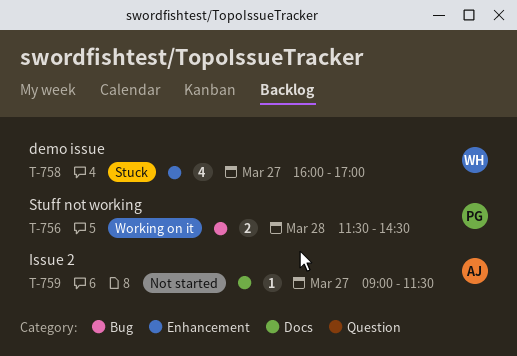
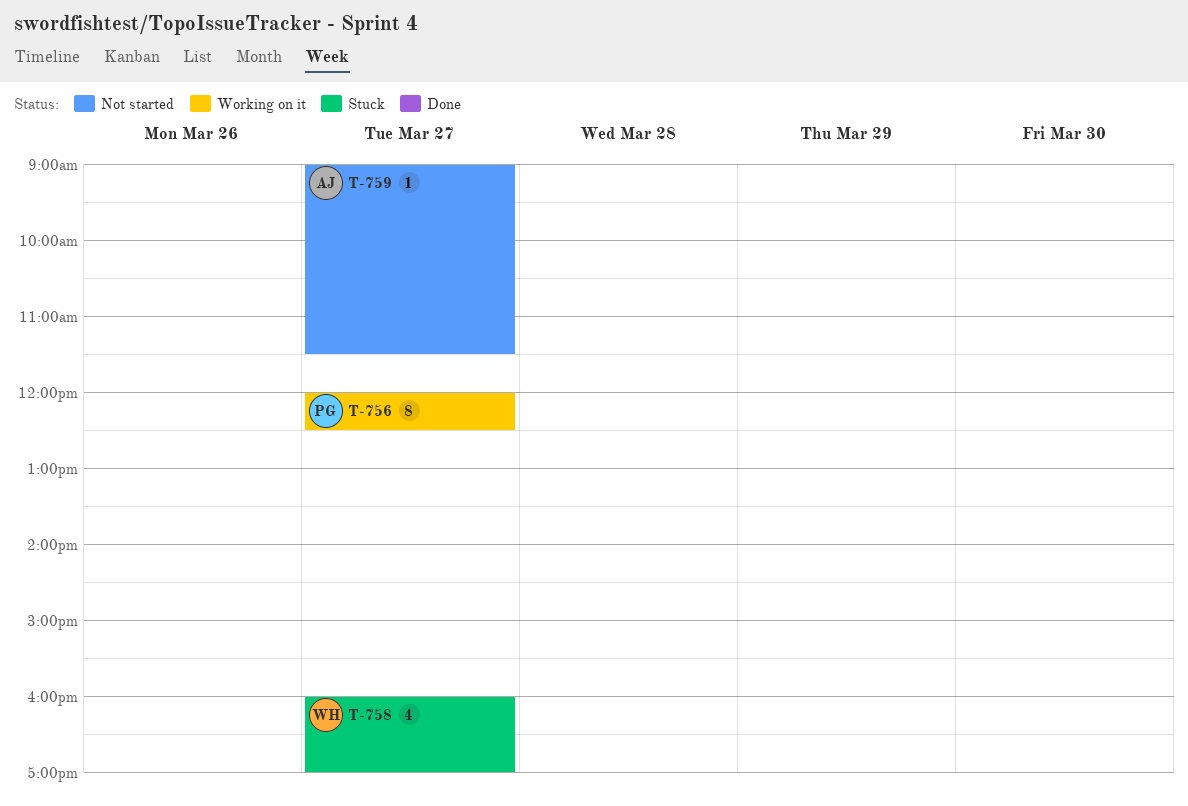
T-756, estimate: 2 -> 8
T-756, day: Mar 28 -> Mar 27
T-756, begins: 11:30 -> 12:00
T-756, ends: 14:30 -> 12:30

